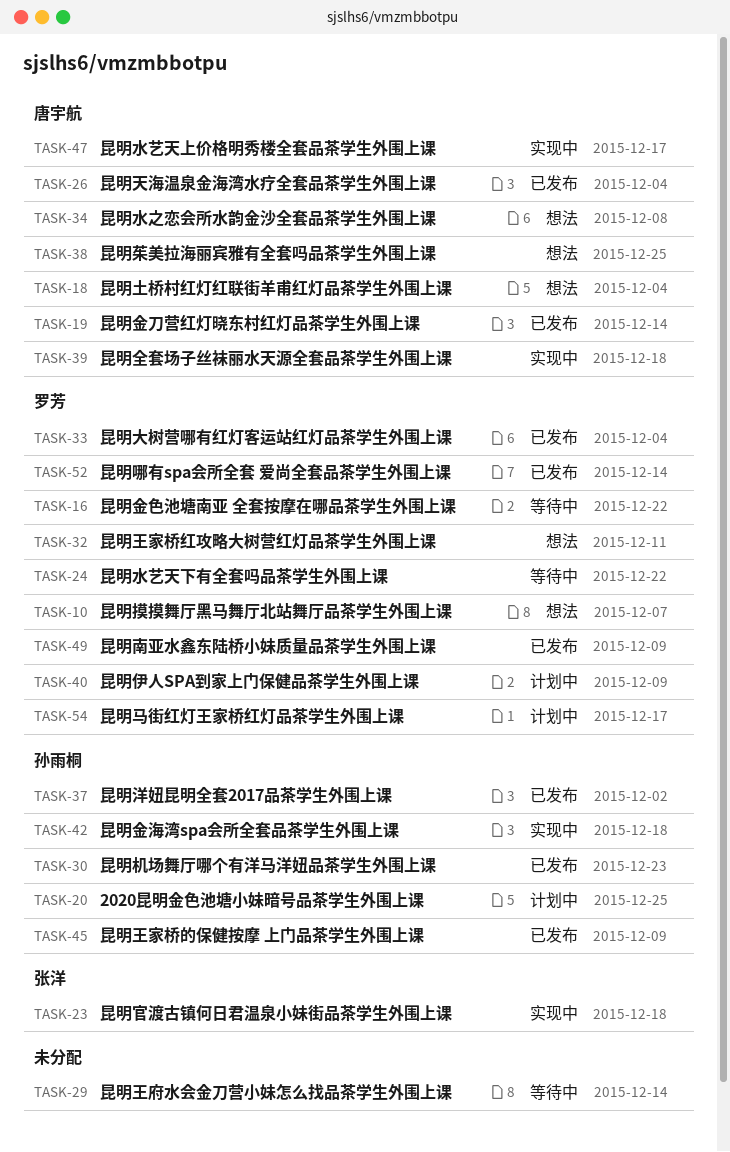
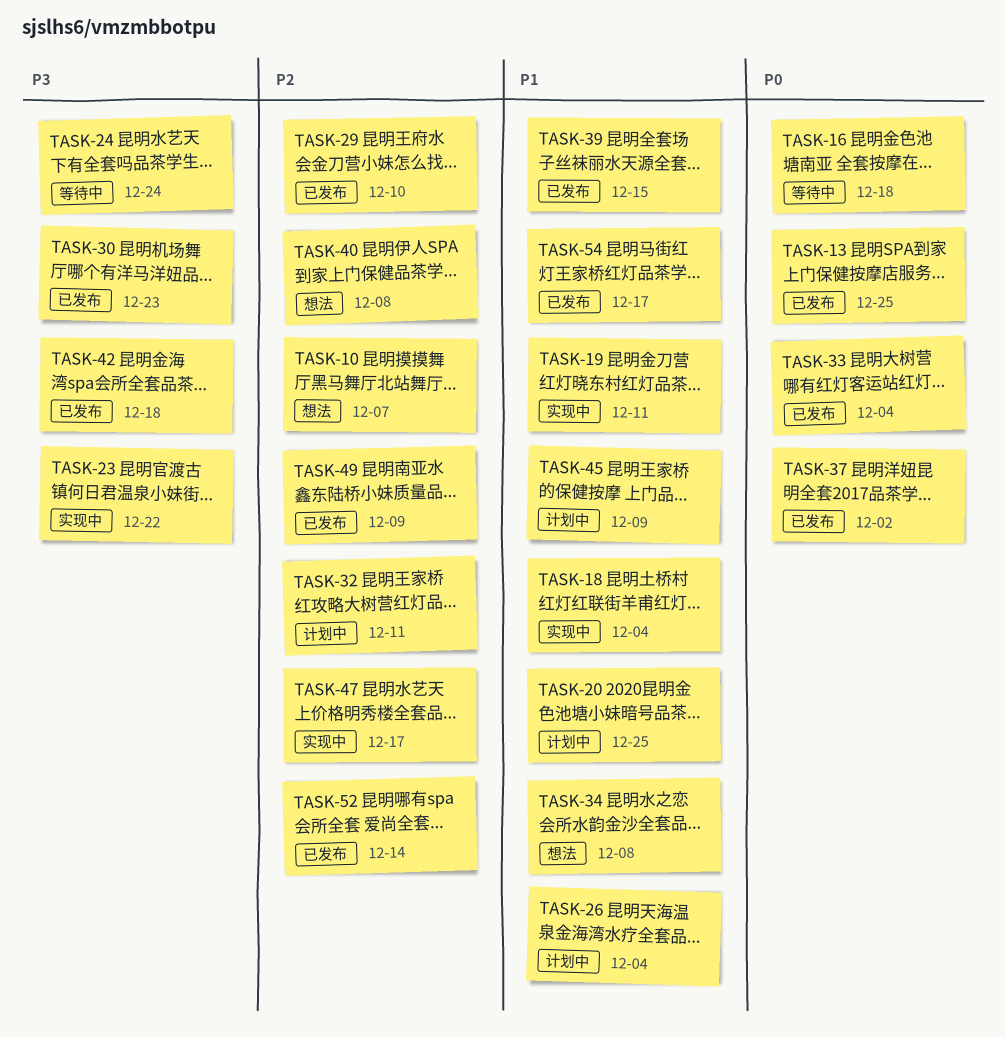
TASK-13: none -> present
TASK-16, due: Dec 22 -> Dec 18
TASK-18, status: 想法 -> 实现中
TASK-19, status: 已发布 -> 实现中
TASK-19, due: Dec 14 -> Dec 11
TASK-23, due: Dec 18 -> Dec 22
TASK-24, due: Dec 22 -> Dec 24
TASK-26, status: 已发布 -> 计划中
TASK-29, status: 等待中 -> 已发布
TASK-29, due: Dec 14 -> Dec 10
TASK-32, status: 想法 -> 计划中
TASK-38: present -> none
TASK-39, status: 实现中 -> 已发布
TASK-39, due: Dec 18 -> Dec 15
TASK-40, status: 计划中 -> 想法
TASK-40, due: Dec 9 -> Dec 8
TASK-42, status: 实现中 -> 已发布
TASK-45, status: 已发布 -> 计划中
TASK-54, status: 计划中 -> 已发布

